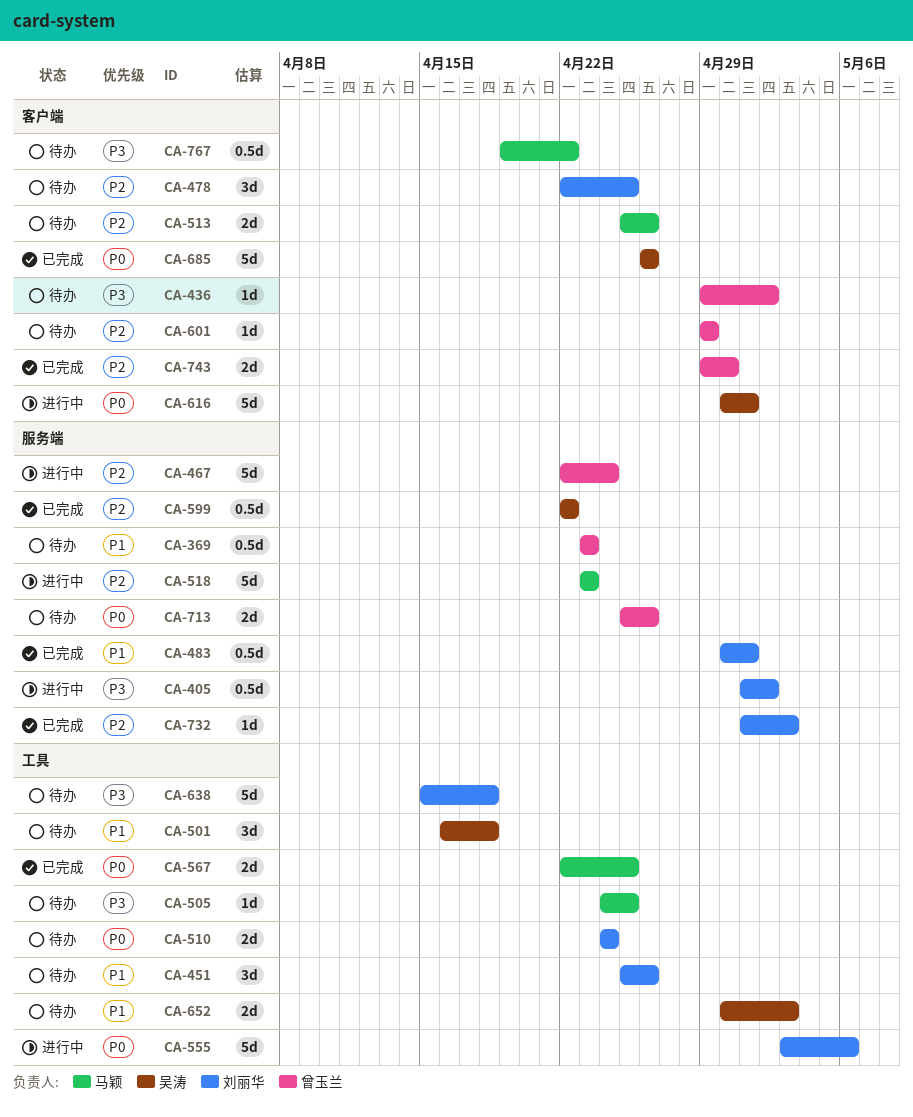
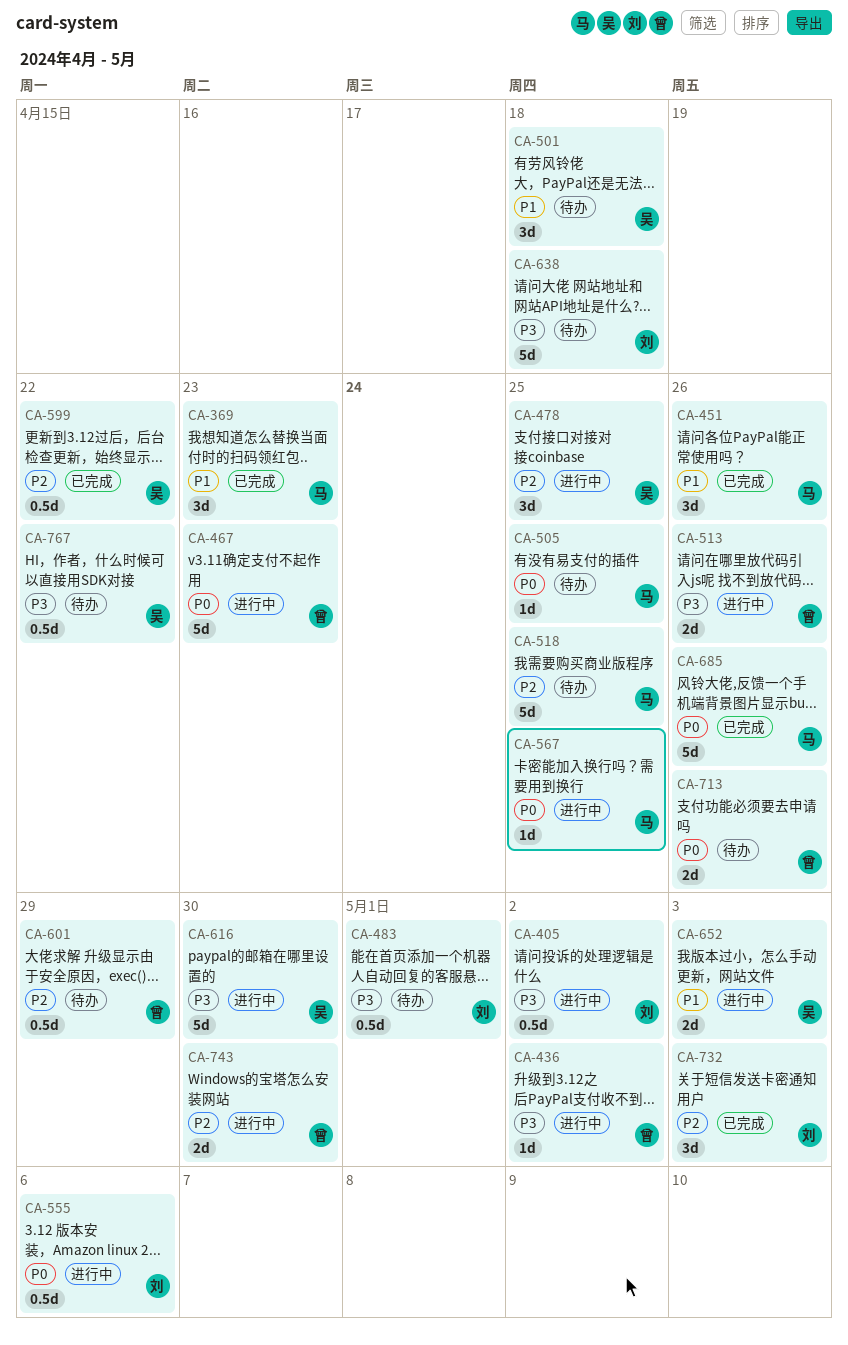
CA-369, status: 待办 -> 已完成
CA-369, owner: 曾玉兰 -> 马颖
CA-369, estimate: 0.5d -> 3d
CA-436, status: 待办 -> 进行中
CA-451, status: 待办 -> 已完成
CA-451, owner: 刘丽华 -> 马颖
CA-467, priority: P2 -> P0
CA-467, due: Apr 24 -> Apr 23
CA-478, status: 待办 -> 进行中
CA-478, owner: 刘丽华 -> 吴涛
CA-483, status: 已完成 -> 待办
CA-483, priority: P1 -> P3
CA-505, priority: P3 -> P0
CA-510: present -> none
CA-513, status: 待办 -> 进行中
CA-513, owner: 马颖 -> 曾玉兰
CA-513, priority: P2 -> P3
CA-518, status: 进行中 -> 待办
CA-518, due: Apr 23 -> Apr 25
CA-555, estimate: 5d -> 0.5d
CA-567, status: 已完成 -> 进行中
CA-567, estimate: 2d -> 1d
CA-601, estimate: 1d -> 0.5d
CA-616, priority: P0 -> P3
CA-616, due: May 1 -> Apr 30
CA-652, status: 待办 -> 进行中
CA-685, owner: 吴涛 -> 马颖
CA-732, estimate: 1d -> 3d
CA-743, status: 已完成 -> 进行中
CA-767, owner: 马颖 -> 吴涛

